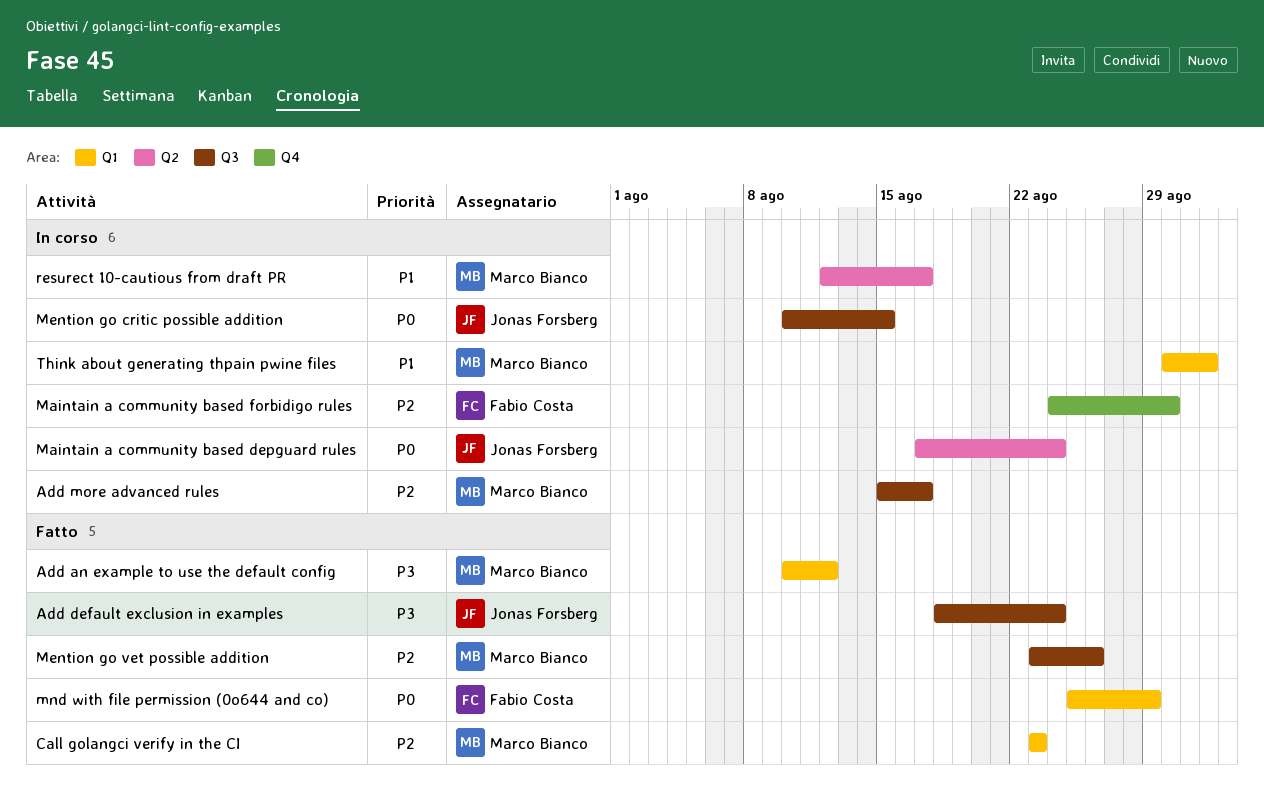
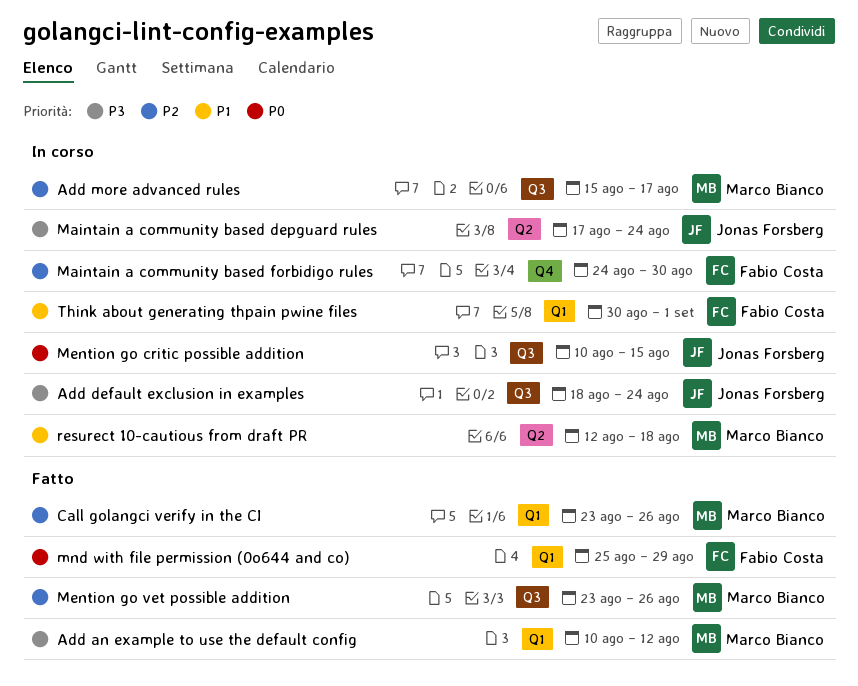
Add default exclusion in examples, status: Fatto -> In corso
Call golangci verify in the CI, due: Aug 23 -> Aug 26
Maintain a community based depguard rules, priority: P0 -> P3
resurect 10-cautious from draft PR, due: Aug 17 -> Aug 18
Think about generating thpain pwine files, owner: Marco Bianco -> Fabio Costa

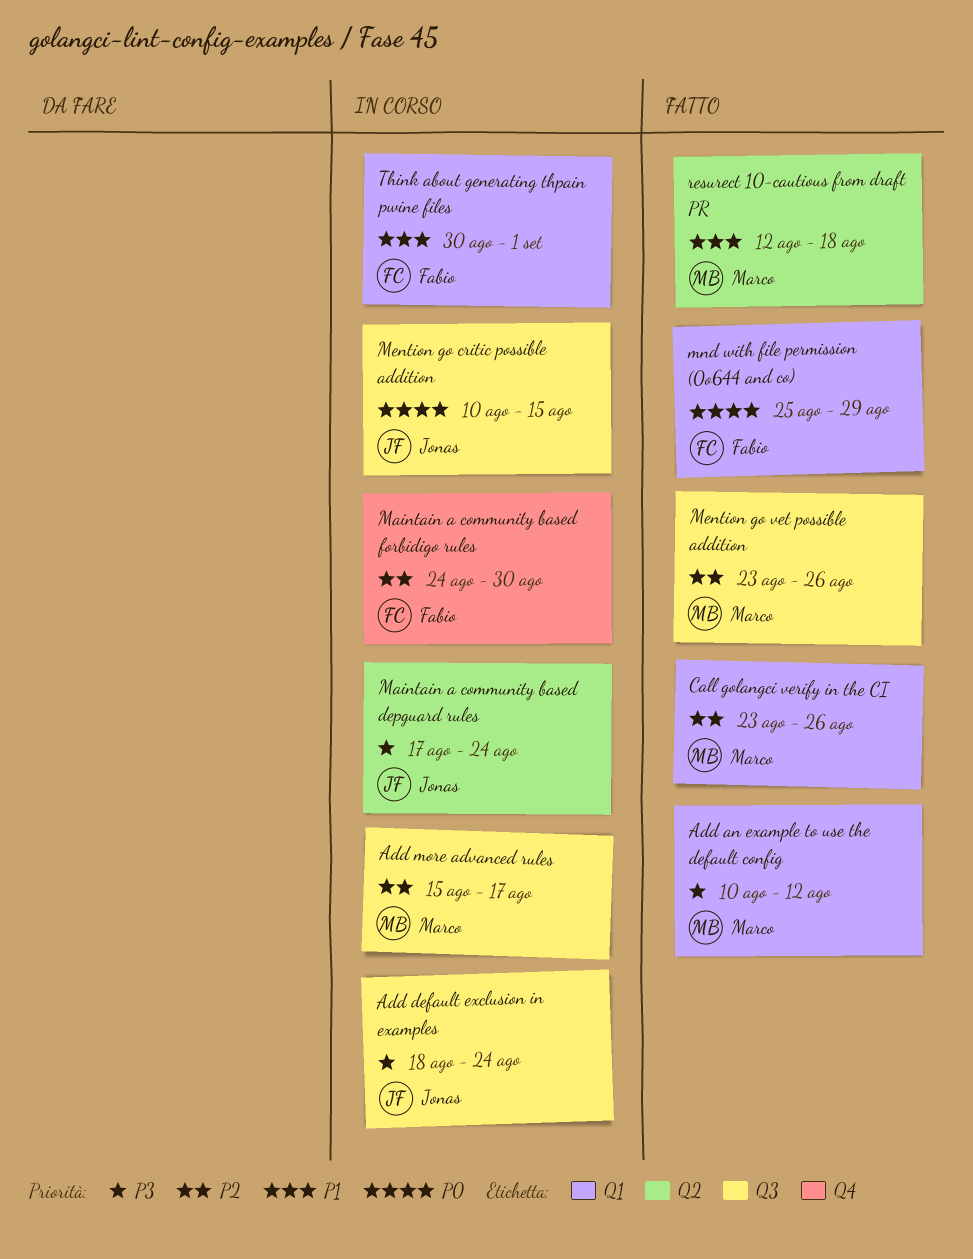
resurect 10-cautious from draft PR, status: In corso -> Fatto

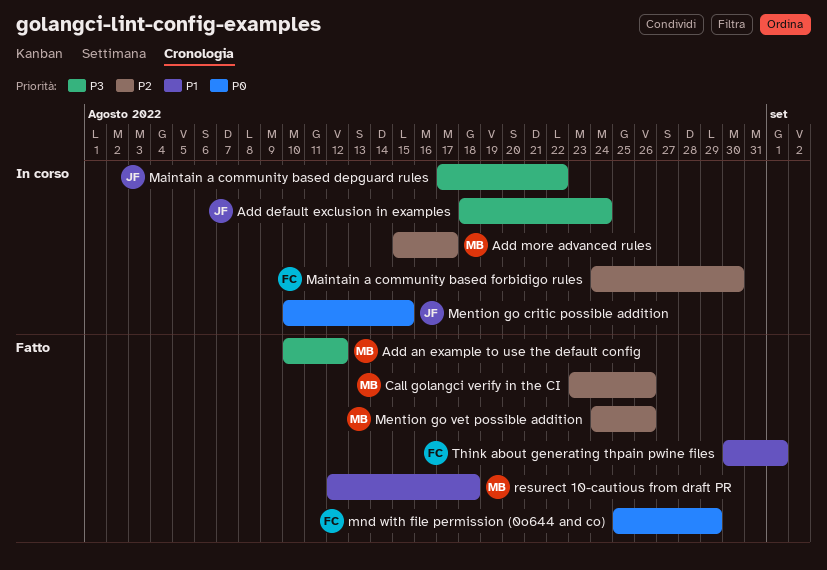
Maintain a community based depguard rules, due: Aug 24 -> Aug 22
Mention go vet possible addition, start: Aug 23 -> Aug 24
Think about generating thpain pwine files, status: In corso -> Fatto

